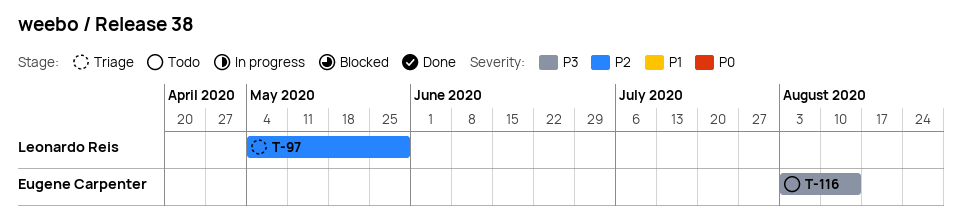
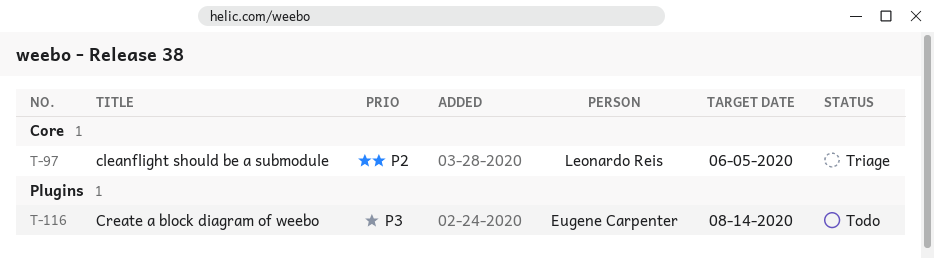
T-97, due: May 29 -> Jun 5

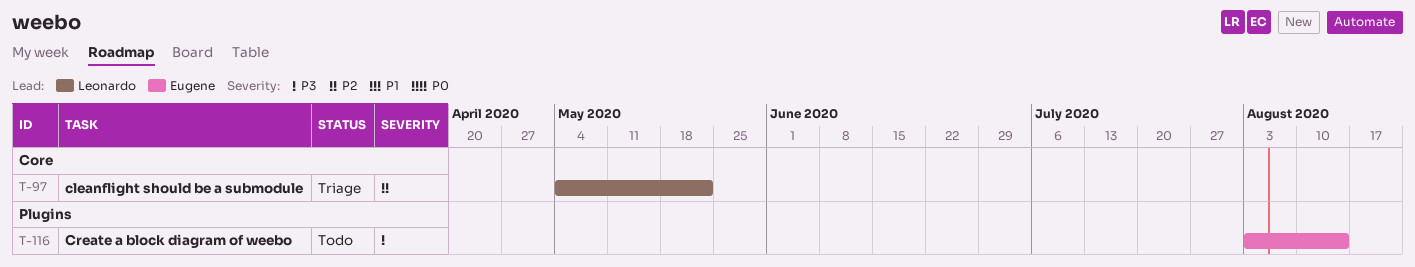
T-97, due: Jun 5 -> May 22

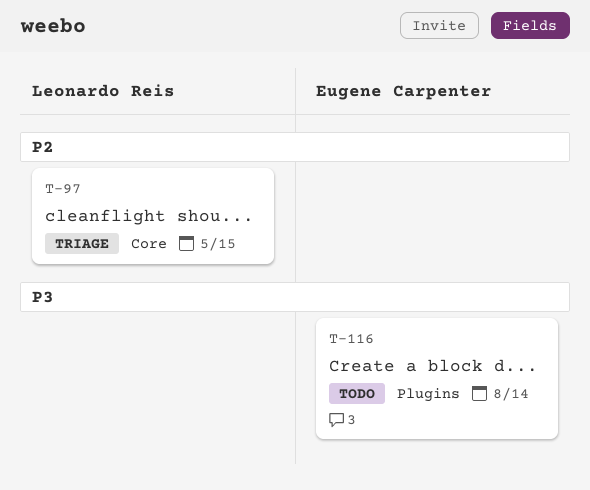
T-97, due: May 22 -> May 15

